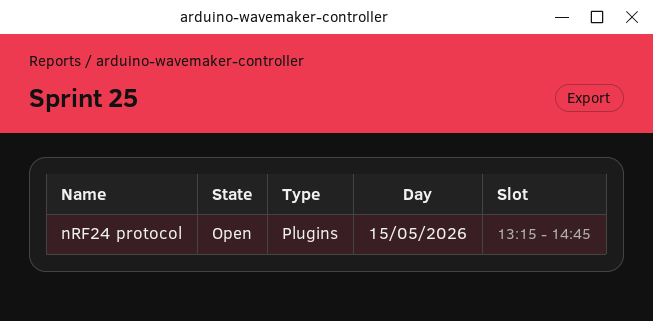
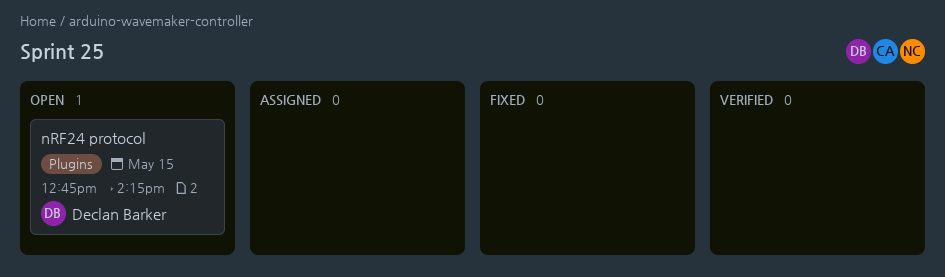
nRF24 protocol, begins: 13:15 -> 12:45
nRF24 protocol, ends: 14:45 -> 14:15

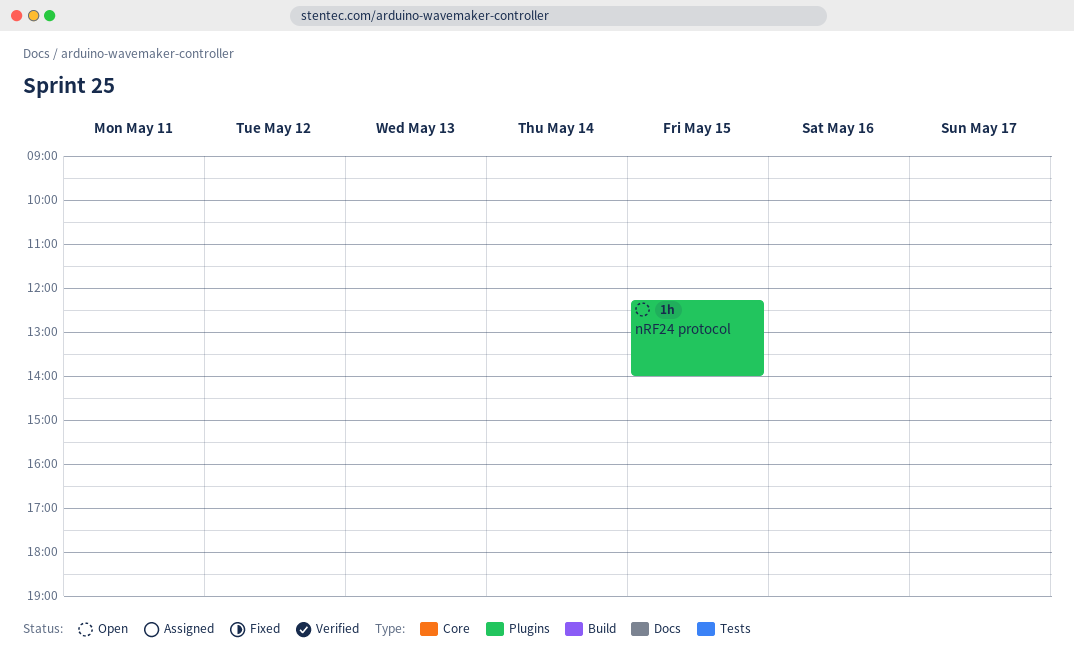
nRF24 protocol, begins: 12:45 -> 12:15
nRF24 protocol, ends: 14:15 -> 14:00

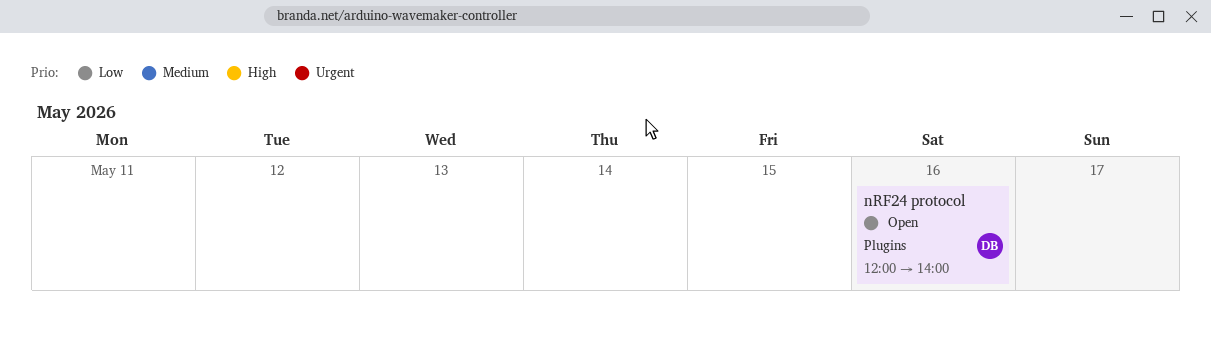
nRF24 protocol, day: May 15 -> May 16
nRF24 protocol, begins: 12:15 -> 12:00

